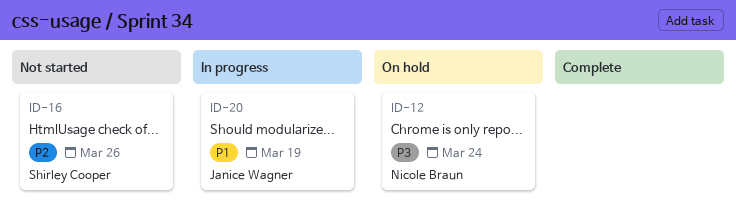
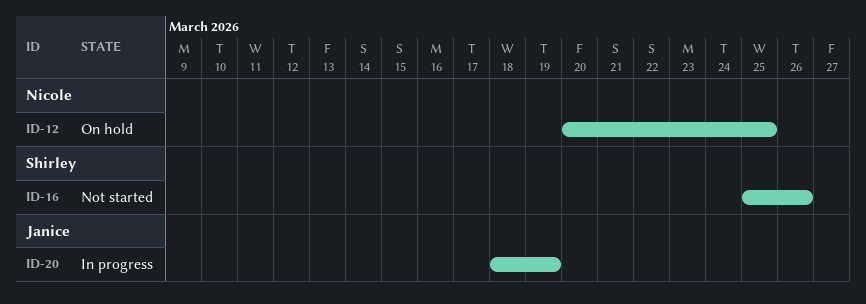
ID-12, due: Mar 24 -> Mar 25

